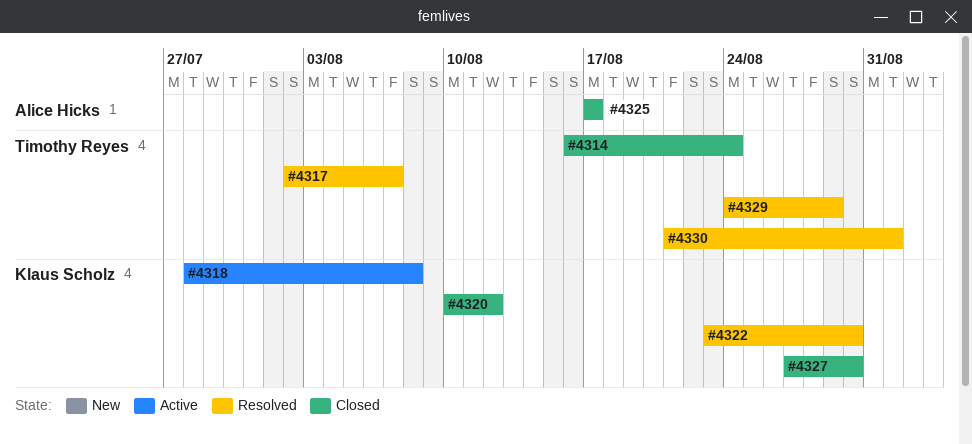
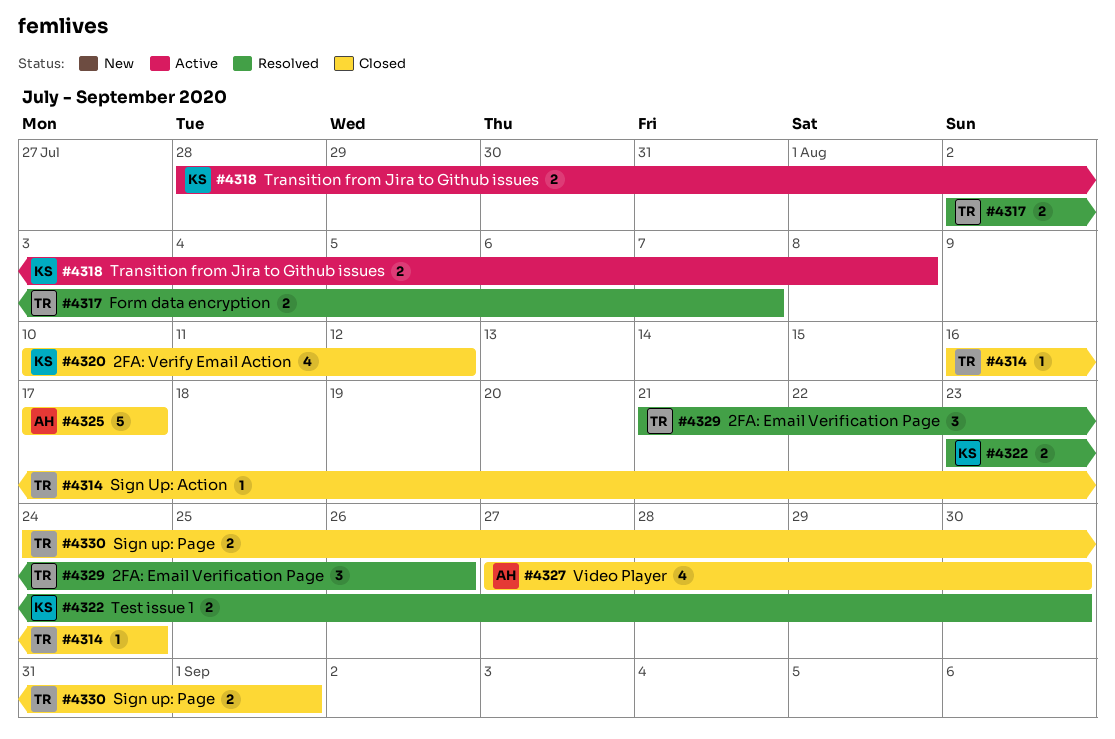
#4327, owner: Klaus Scholz -> Alice Hicks
#4329, start: Aug 24 -> Aug 21
#4329, due: Aug 29 -> Aug 26
#4330, status: Resolved -> Closed
#4330, start: Aug 21 -> Aug 24

